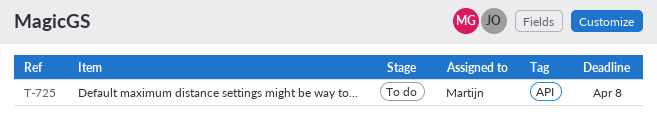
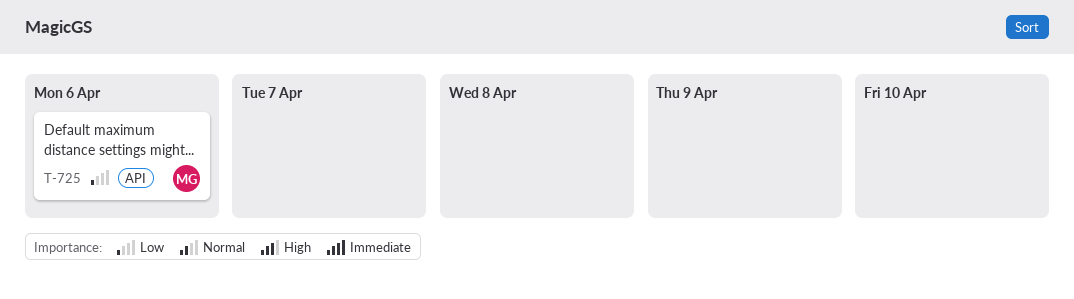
T-725, due: Apr 8 -> Apr 6

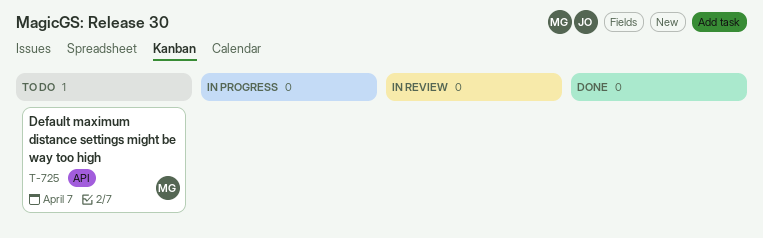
T-725, due: Apr 6 -> Apr 7

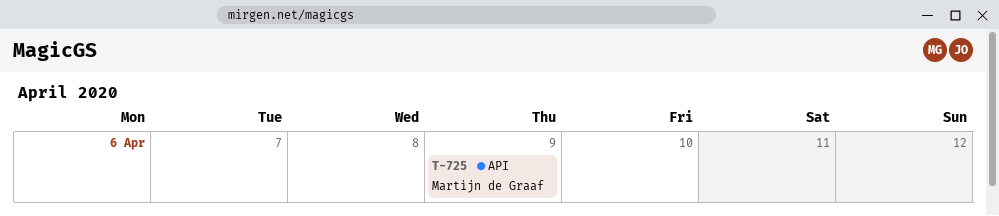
T-725, due: Apr 7 -> Apr 9

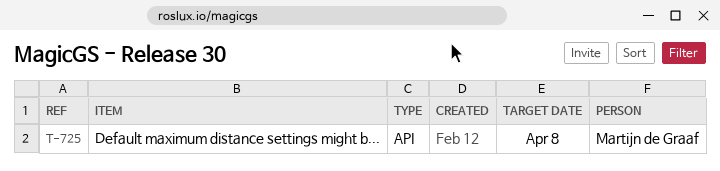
T-725, due: Apr 9 -> Apr 8

